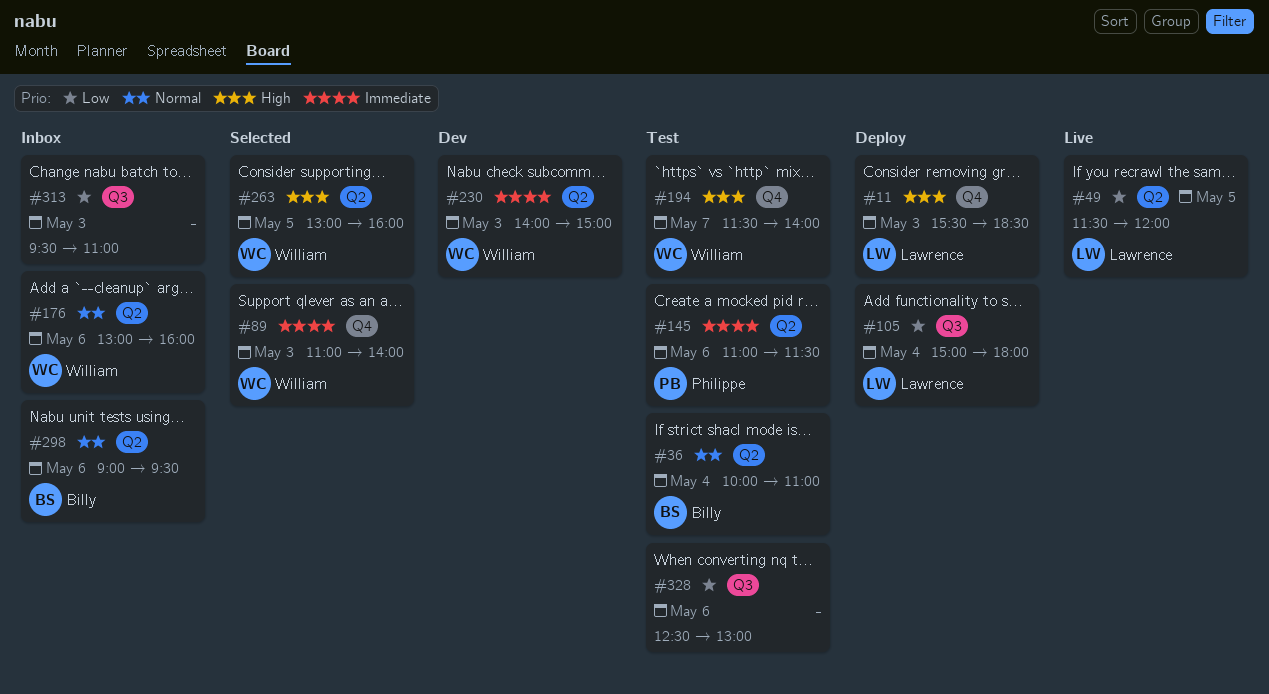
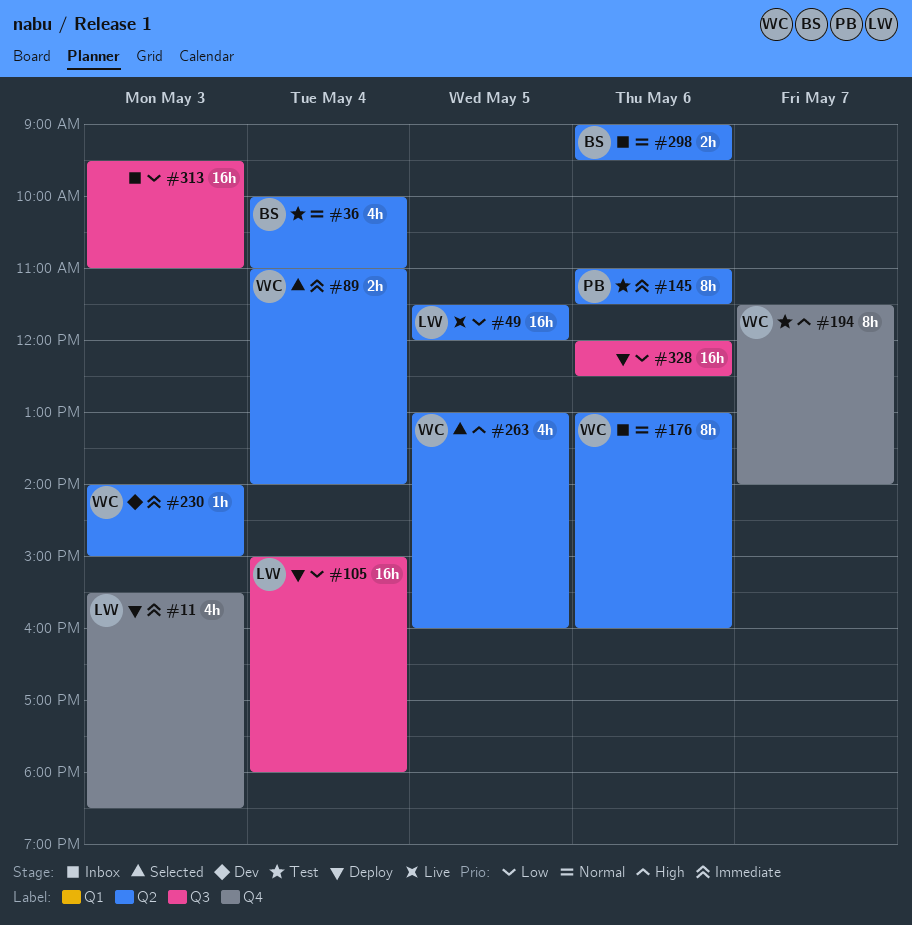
#11, priority: High -> Immediate
#89, label: Q4 -> Q2
#89, day: May 3 -> May 4
#328, status: Test -> Deploy
#328, begins: 12:30 -> 12:00
#328, ends: 13:00 -> 12:30

